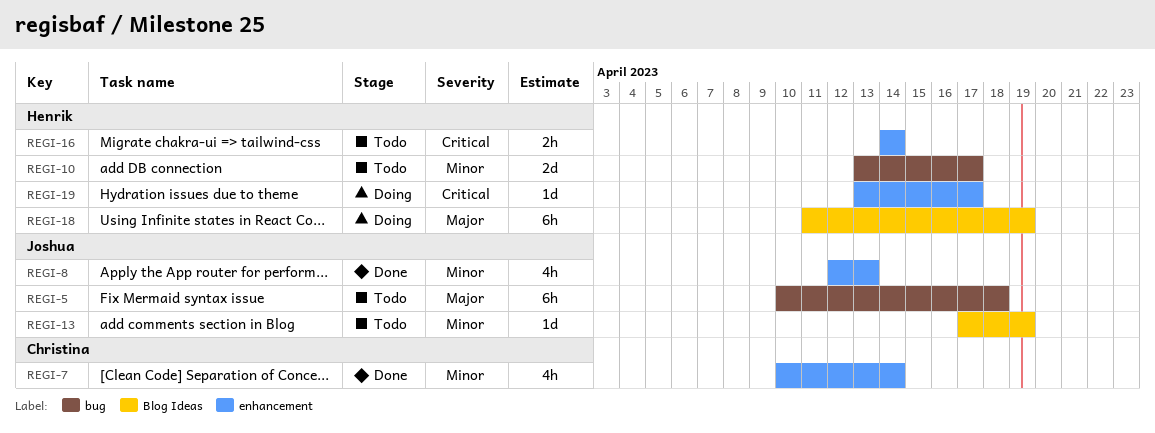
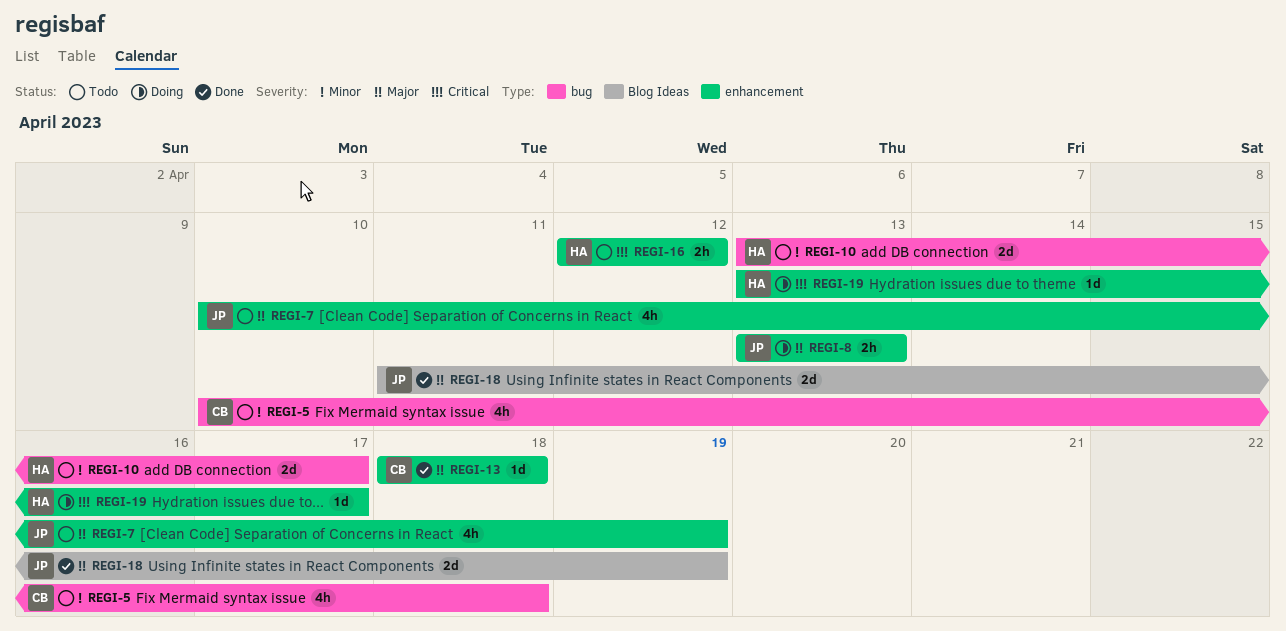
REGI-5, owner: Joshua -> Christina
REGI-5, priority: Major -> Minor
REGI-5, estimate: 6h -> 4h
REGI-7, status: Done -> Todo
REGI-7, owner: Christina -> Joshua
REGI-7, priority: Minor -> Major
REGI-7, due: Apr 14 -> Apr 19
REGI-8, status: Done -> Doing
REGI-8, priority: Minor -> Major
REGI-8, estimate: 4h -> 2h
REGI-8, start: Apr 12 -> Apr 13
REGI-13, status: Todo -> Done
REGI-13, owner: Joshua -> Christina
REGI-13, priority: Minor -> Major
REGI-13, label: Blog Ideas -> enhancement
REGI-13, start: Apr 17 -> Apr 18
REGI-13, due: Apr 19 -> Apr 18
REGI-16, start: Apr 14 -> Apr 12
REGI-16, due: Apr 14 -> Apr 12
REGI-18, status: Doing -> Done
REGI-18, owner: Henrik -> Joshua
REGI-18, estimate: 6h -> 2d

